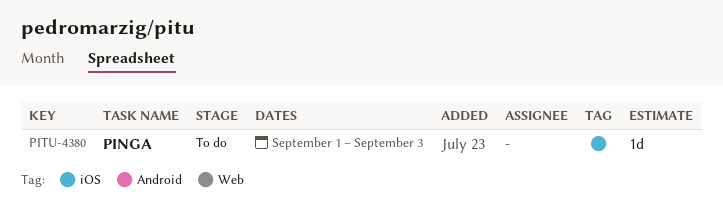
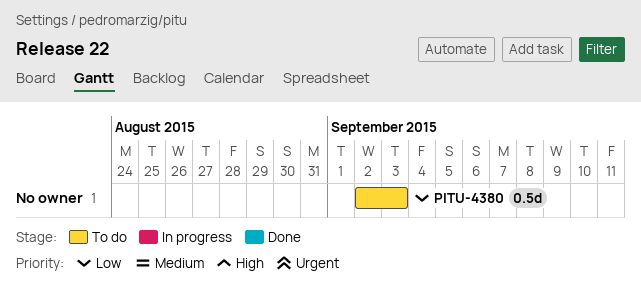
PITU-4380, estimate: 1d -> 0.5d
PITU-4380, start: Sep 1 -> Sep 2

